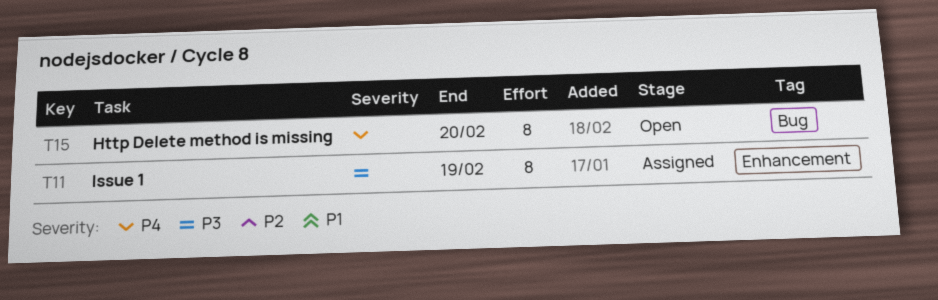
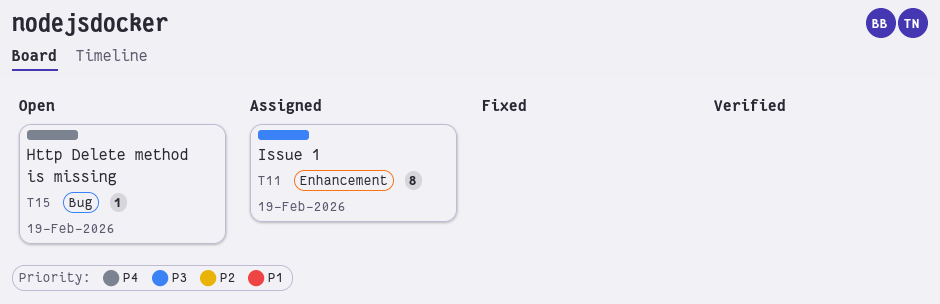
T15, estimate: 8 -> 1
T15, due: Feb 20 -> Feb 19

